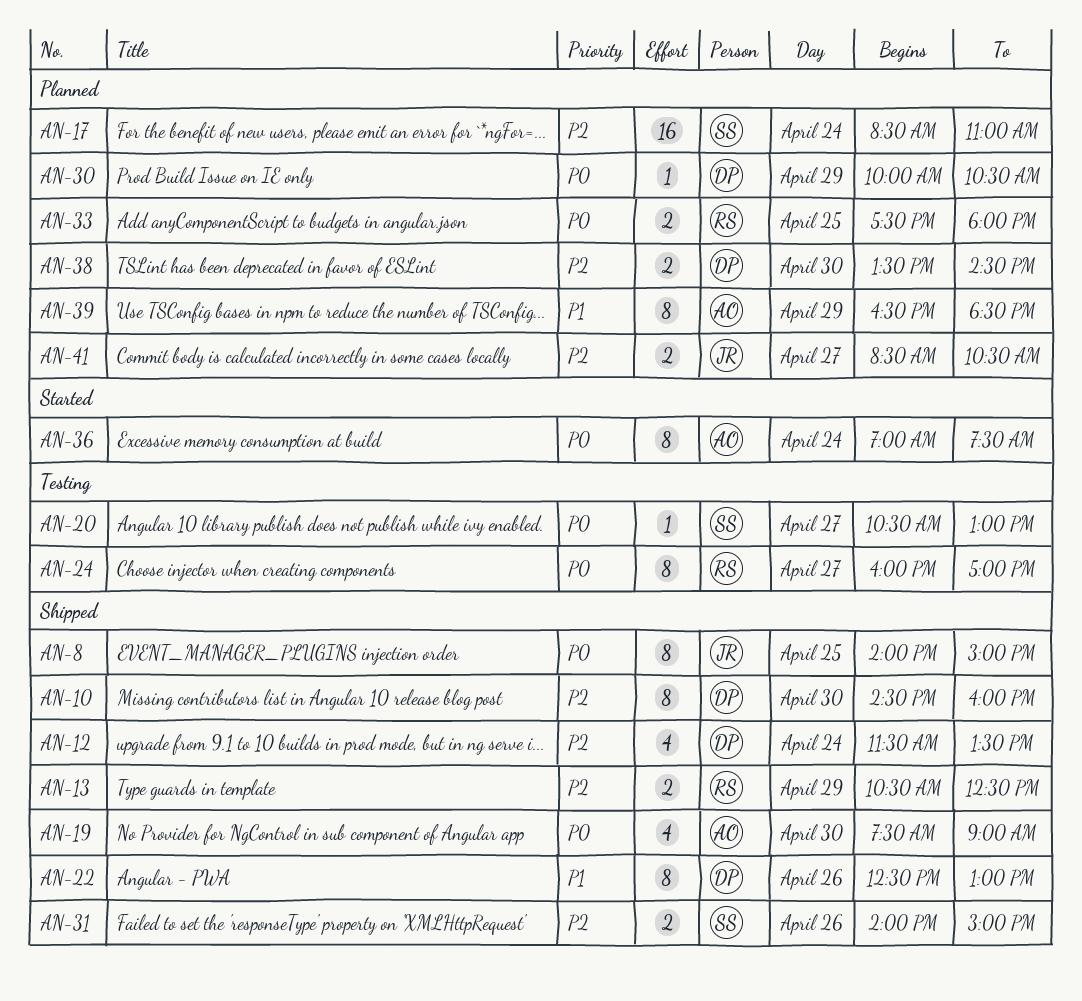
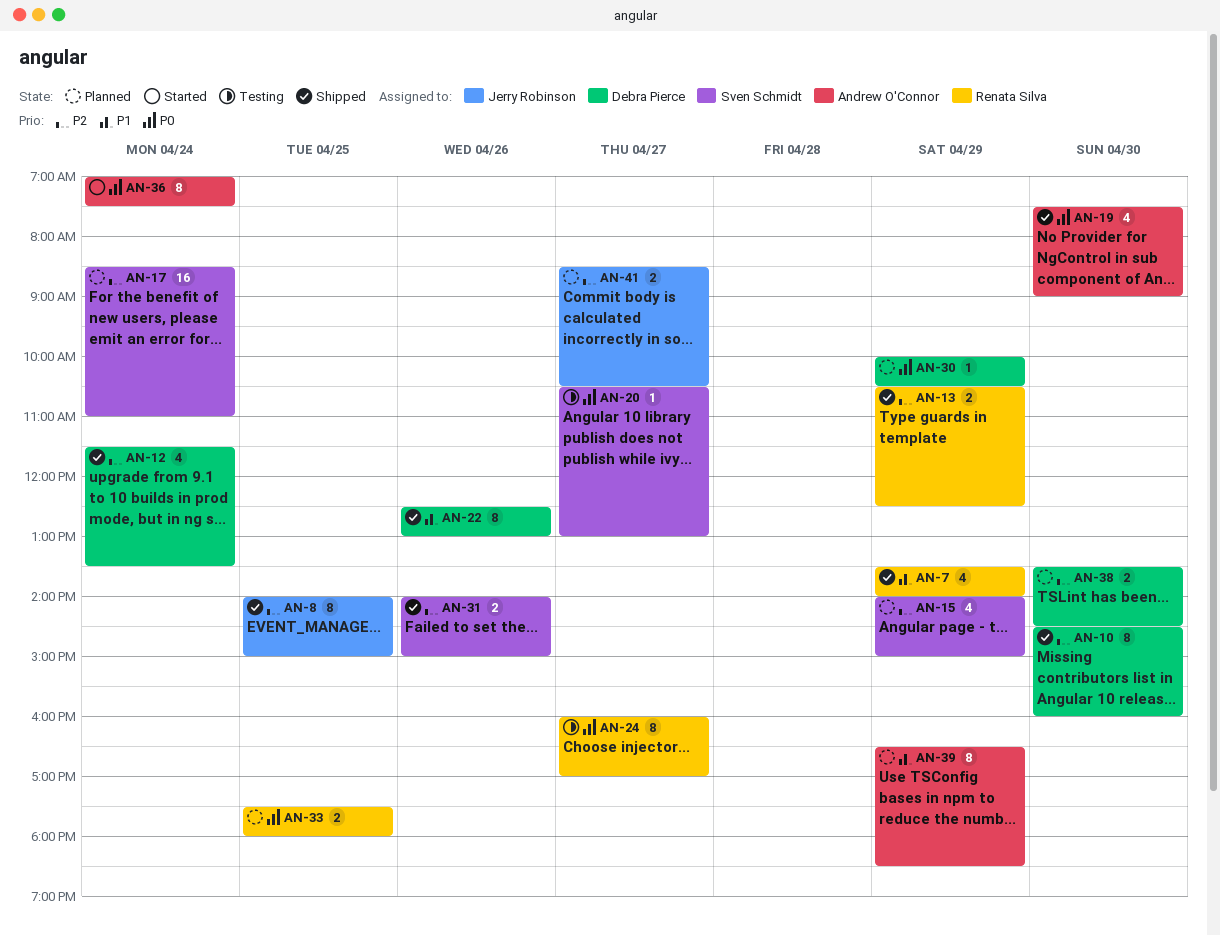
AN-7: none -> present
AN-8, priority: P0 -> P2
AN-15: none -> present

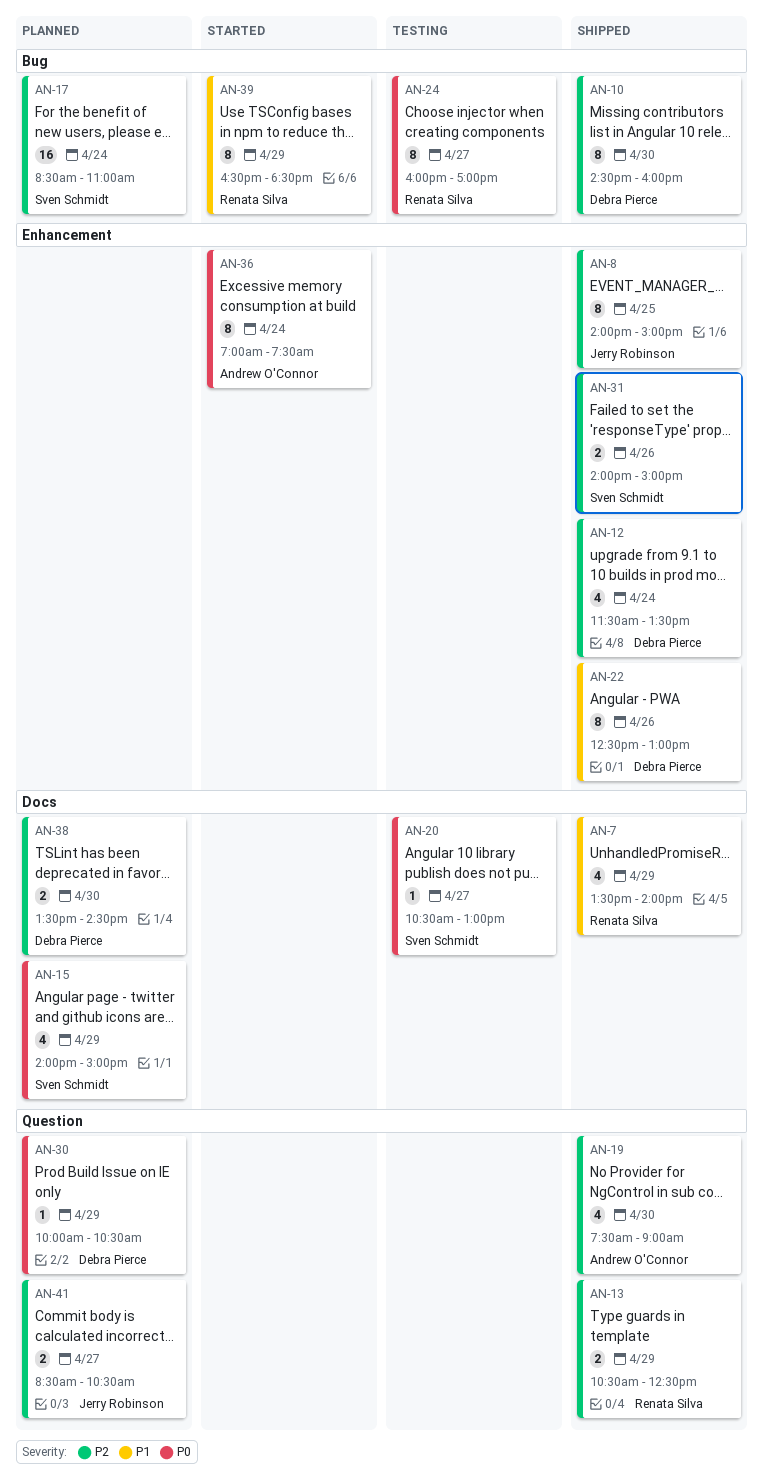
AN-15, priority: P2 -> P0
AN-19, priority: P0 -> P2
AN-33: present -> none
AN-39, status: Planned -> Started
AN-39, owner: Andrew O'Connor -> Renata Silva

